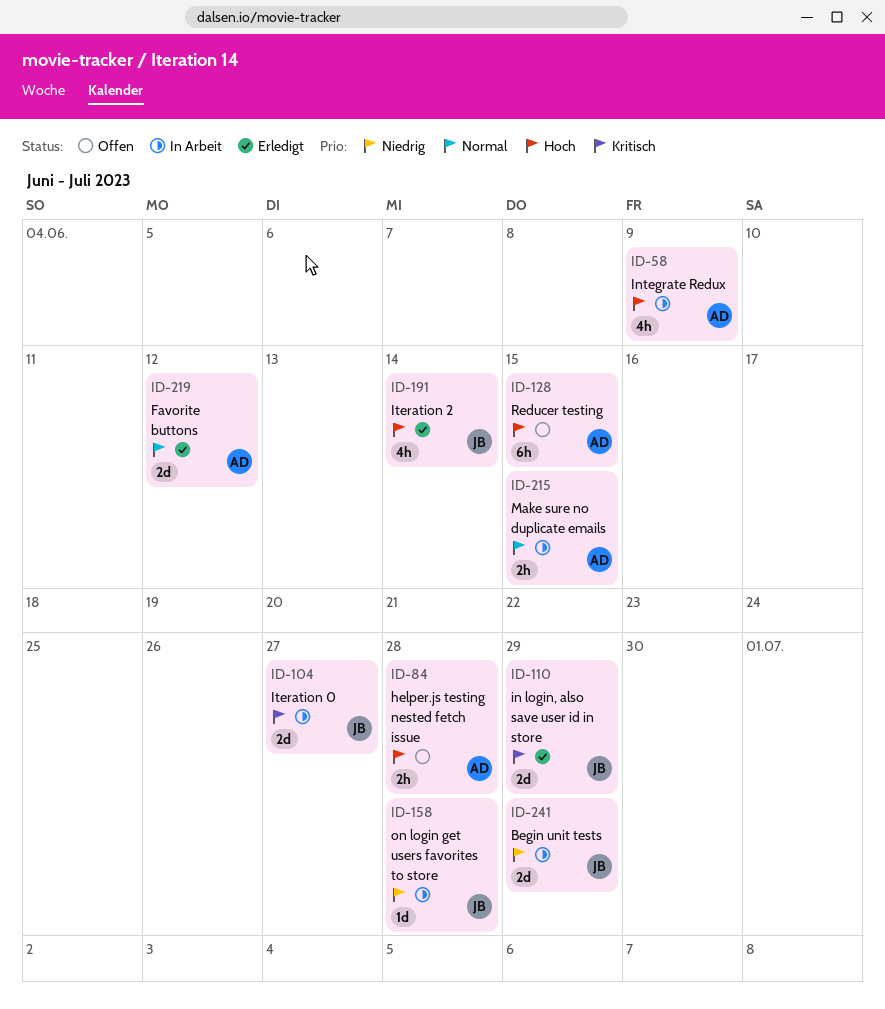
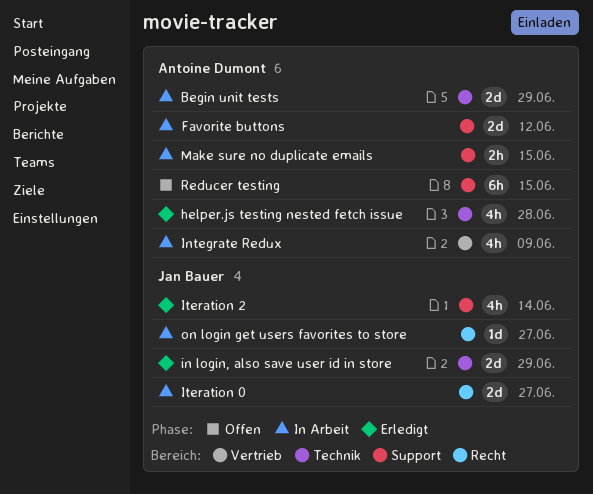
Begin unit tests, owner: Jan Bauer -> Antoine Dumont
Favorite buttons, status: Erledigt -> In Arbeit
helper.js testing nested fetch issue, status: Offen -> Erledigt
helper.js testing nested fetch issue, estimate: 2h -> 4h
on login get users favorites to store, due: Jun 28 -> Jun 27

